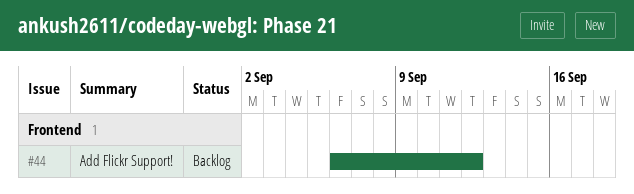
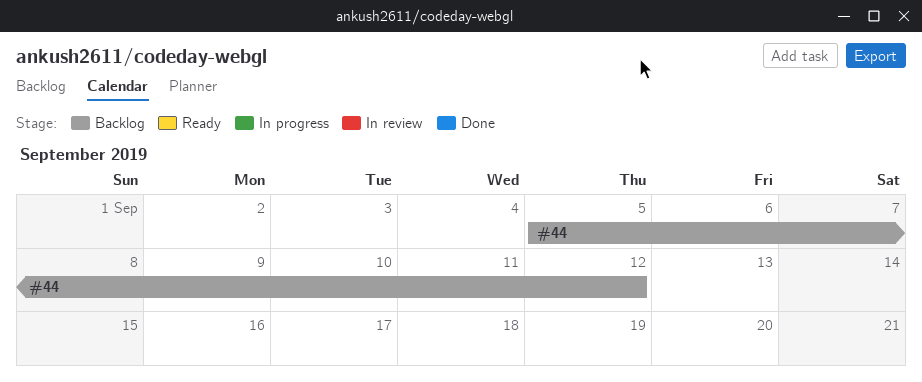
#44, start: Sep 6 -> Sep 5

